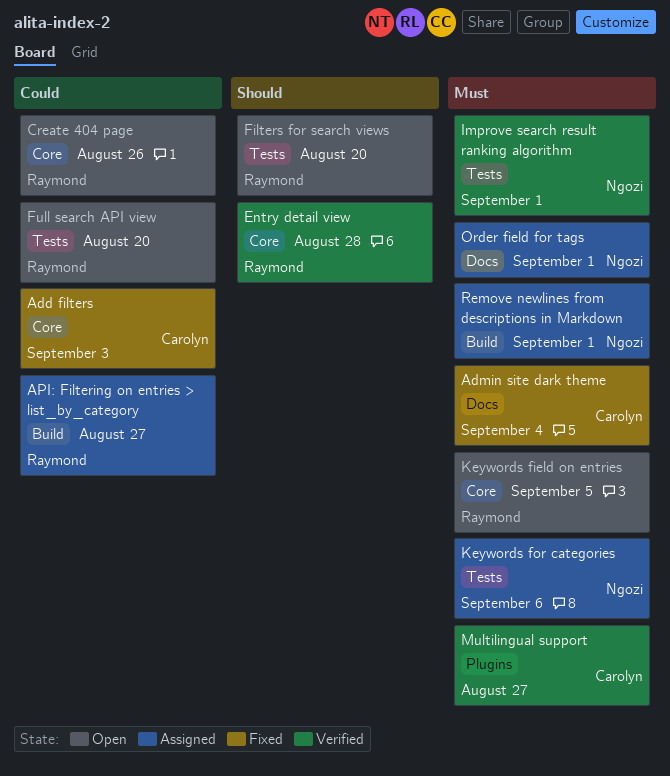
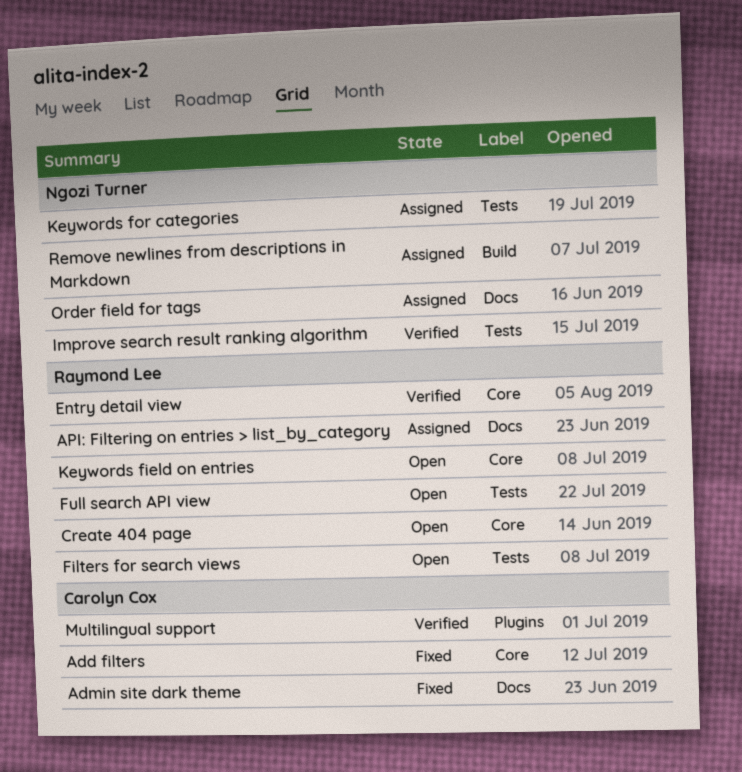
API: Filtering on entries > list_by_category, label: Build -> Docs

